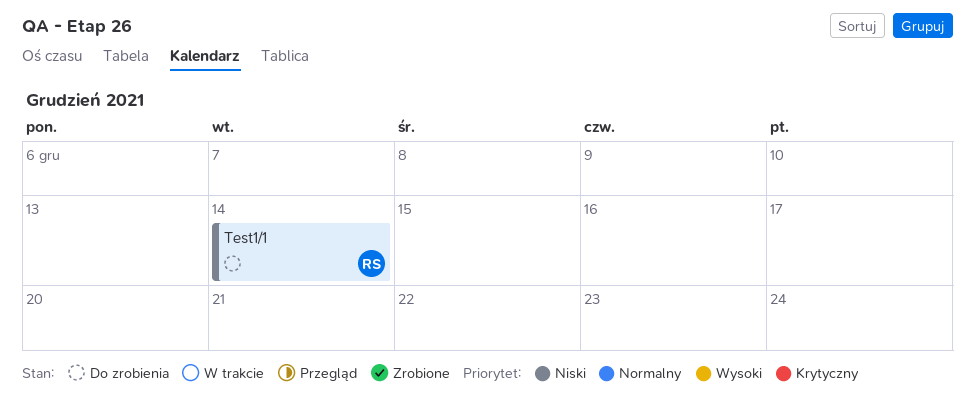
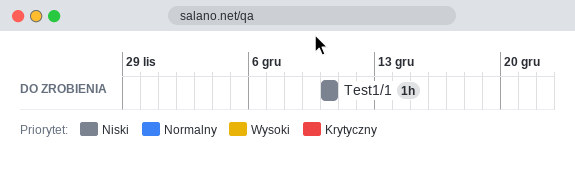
Test1/1, due: Dec 14 -> Dec 10

